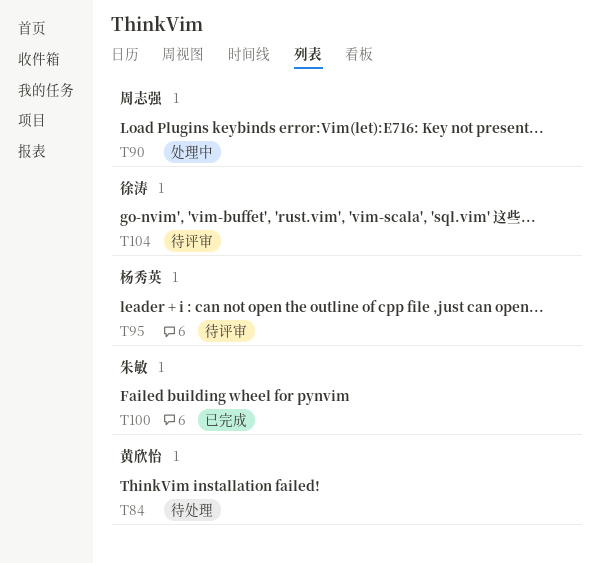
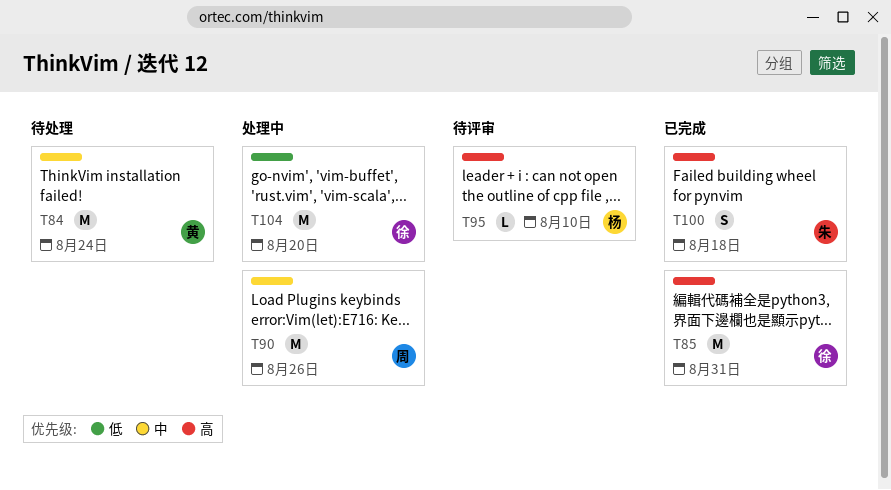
T85: none -> present
T104, status: 待评审 -> 处理中

